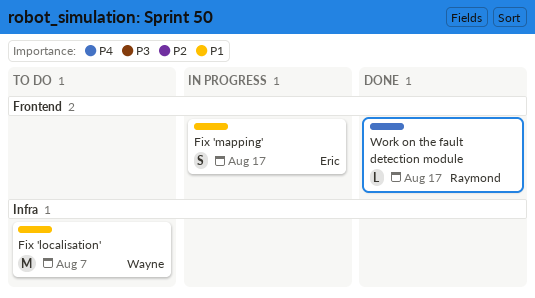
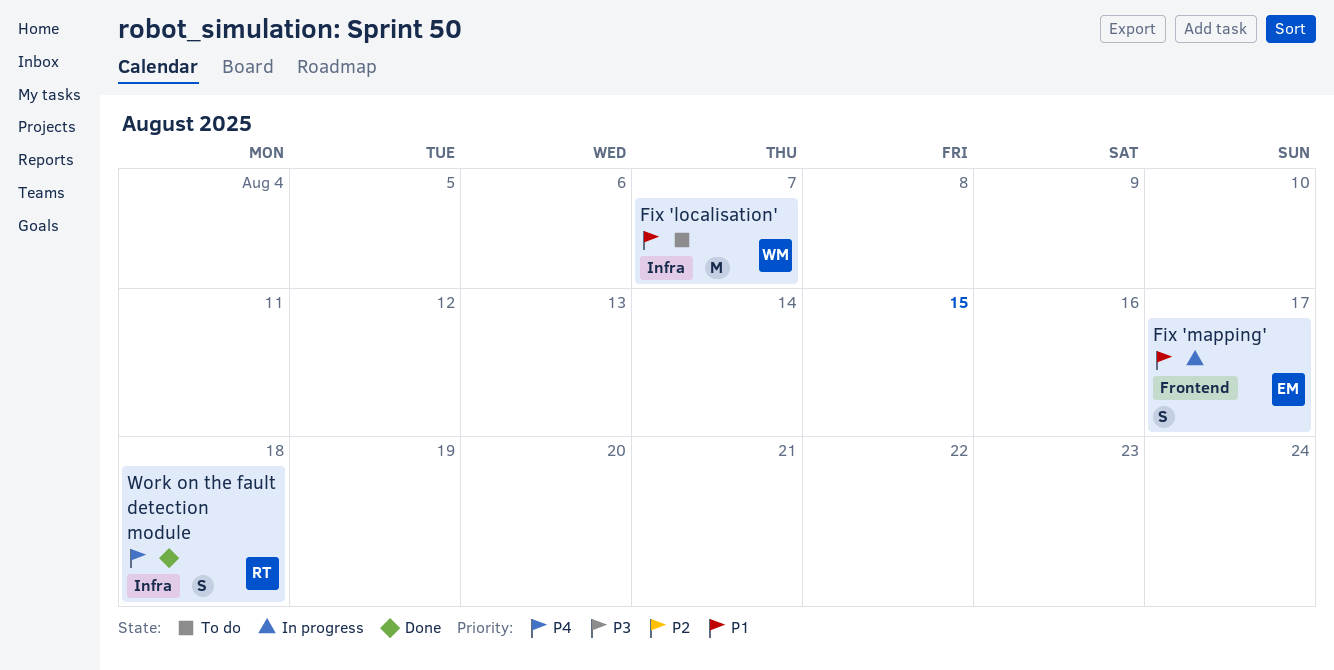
Work on the fault detection module, label: Frontend -> Infra
Work on the fault detection module, estimate: L -> S
Work on the fault detection module, due: Aug 17 -> Aug 18

